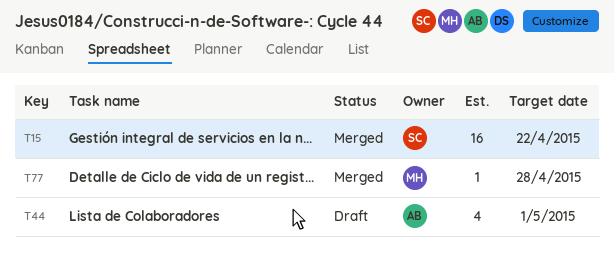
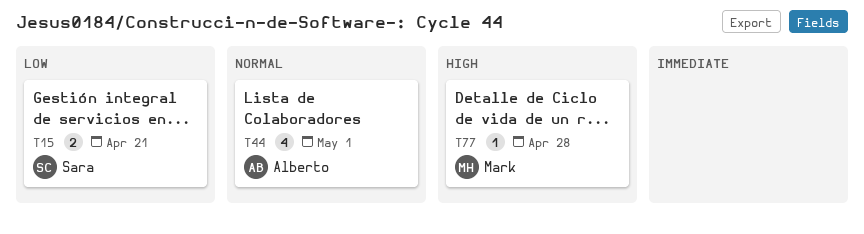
T15, estimate: 16 -> 2
T15, due: Apr 22 -> Apr 21

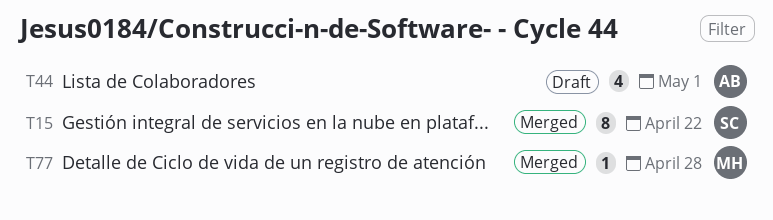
T15, estimate: 2 -> 8
T15, due: Apr 21 -> Apr 22

